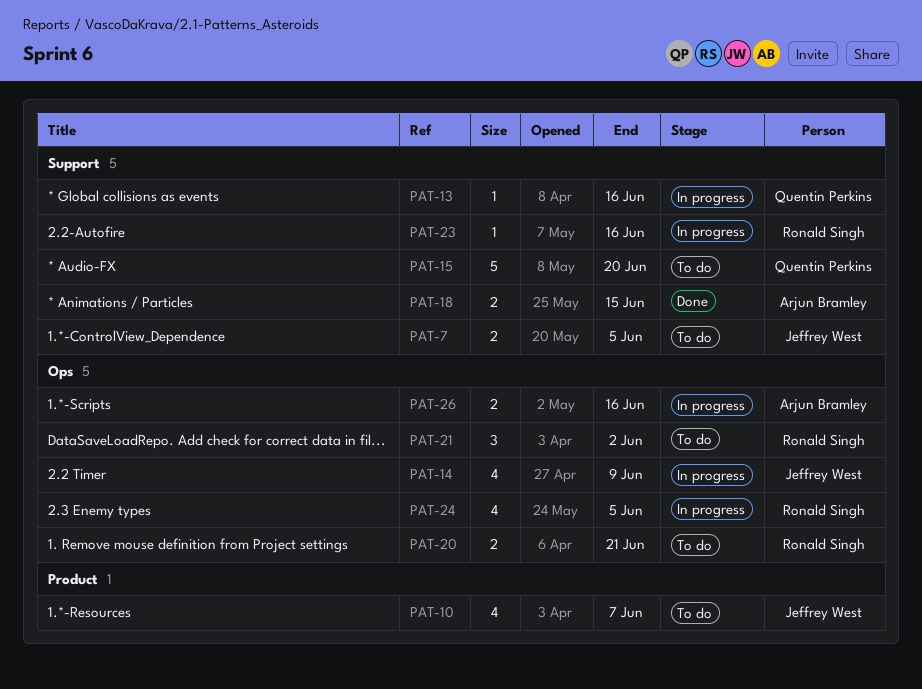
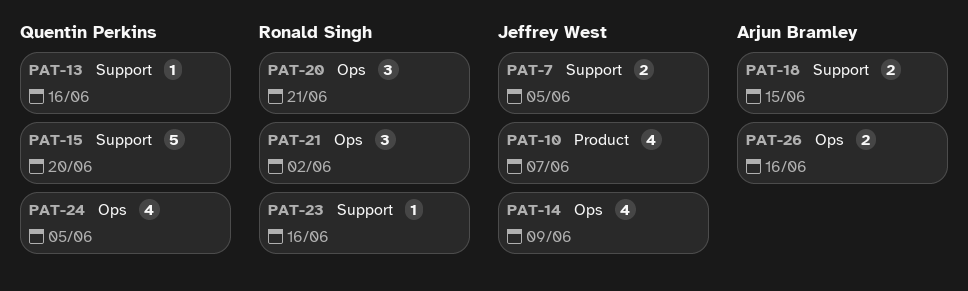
PAT-20, estimate: 2 -> 3
PAT-24, owner: Ronald Singh -> Quentin Perkins

